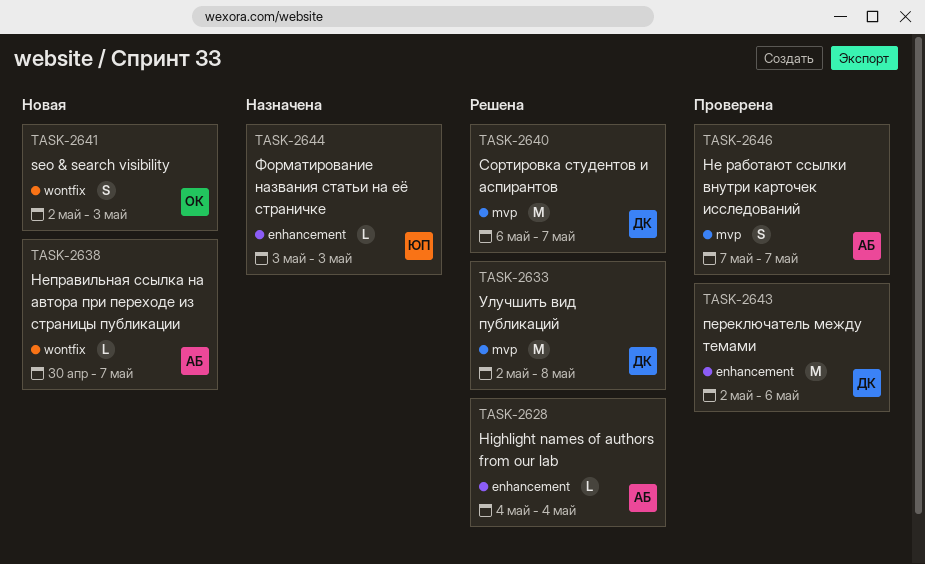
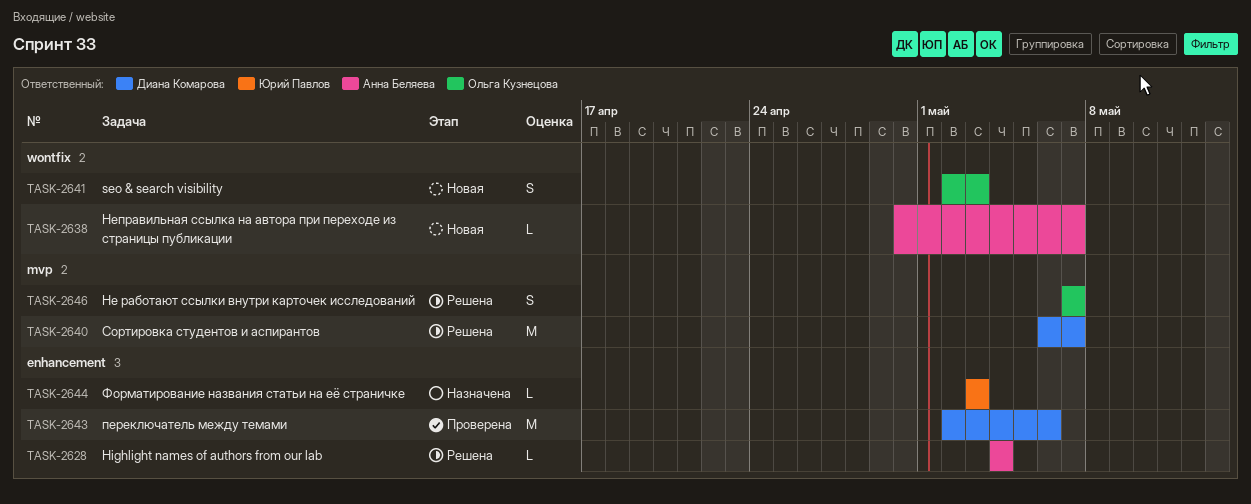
TASK-2633: present -> none
TASK-2646, status: Проверена -> Решена
TASK-2646, owner: Анна Беляева -> Ольга Кузнецова

